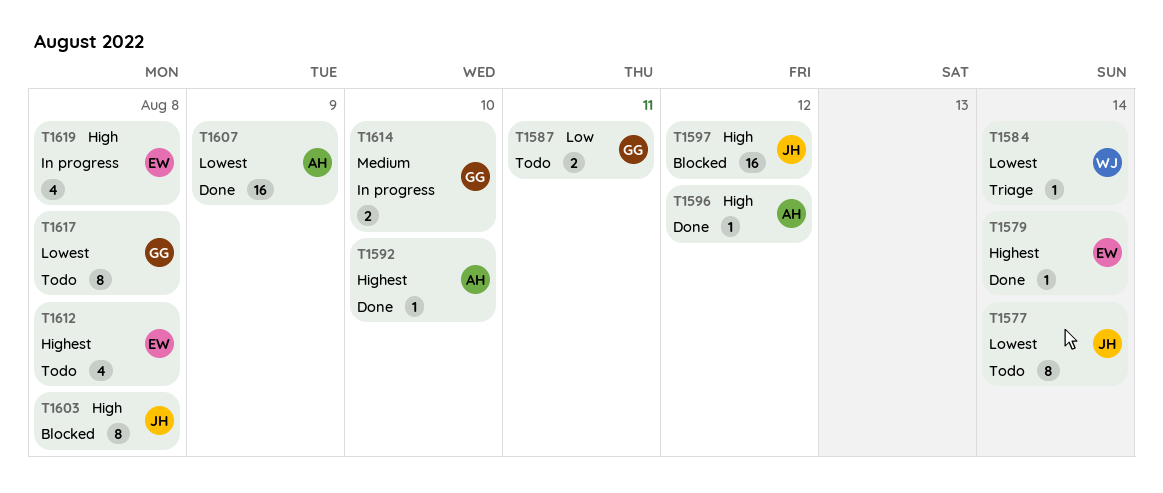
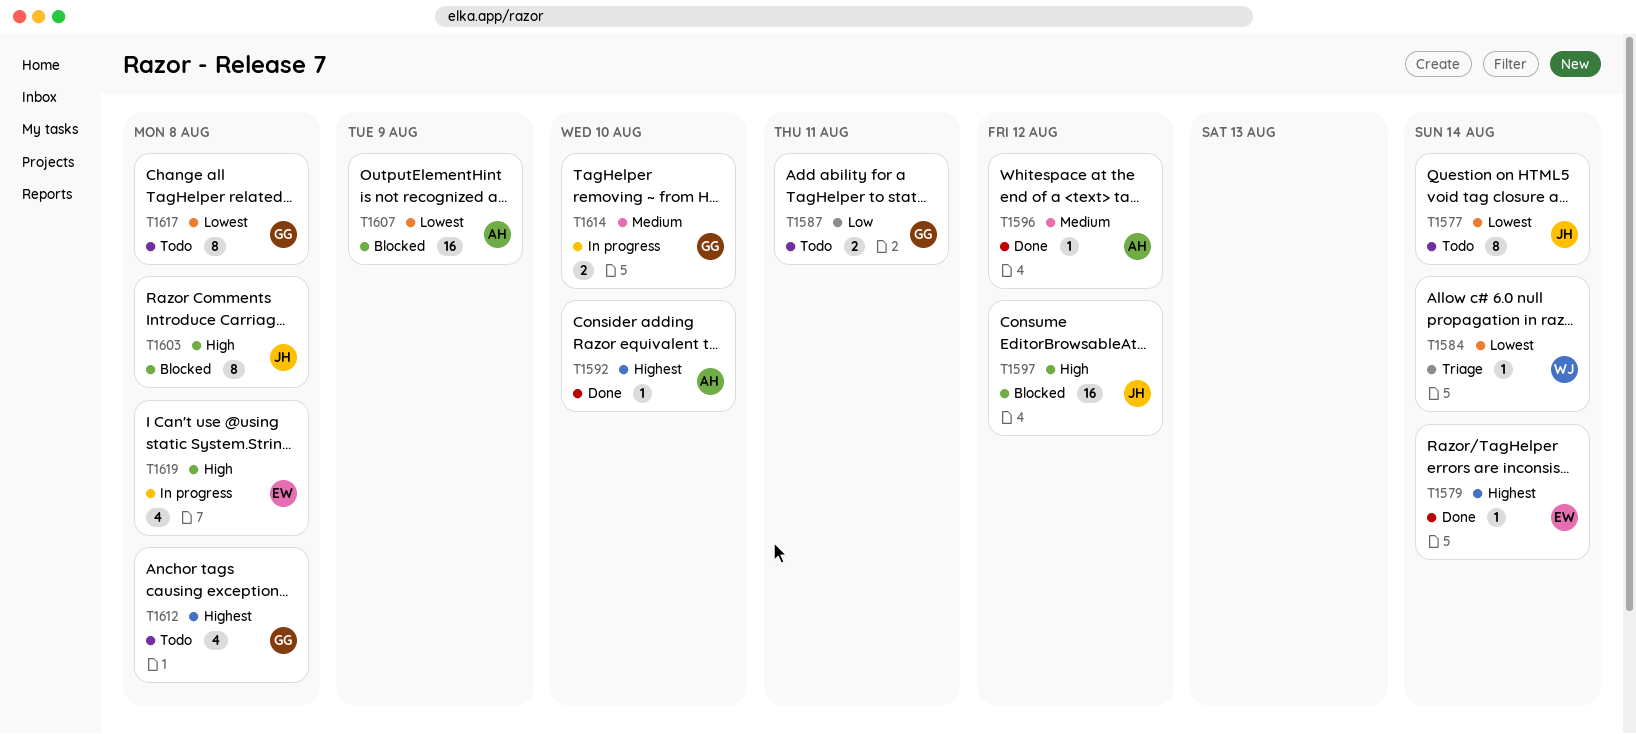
T1596, priority: High -> Medium
T1607, status: Done -> Blocked
T1612, owner: EW -> GG

